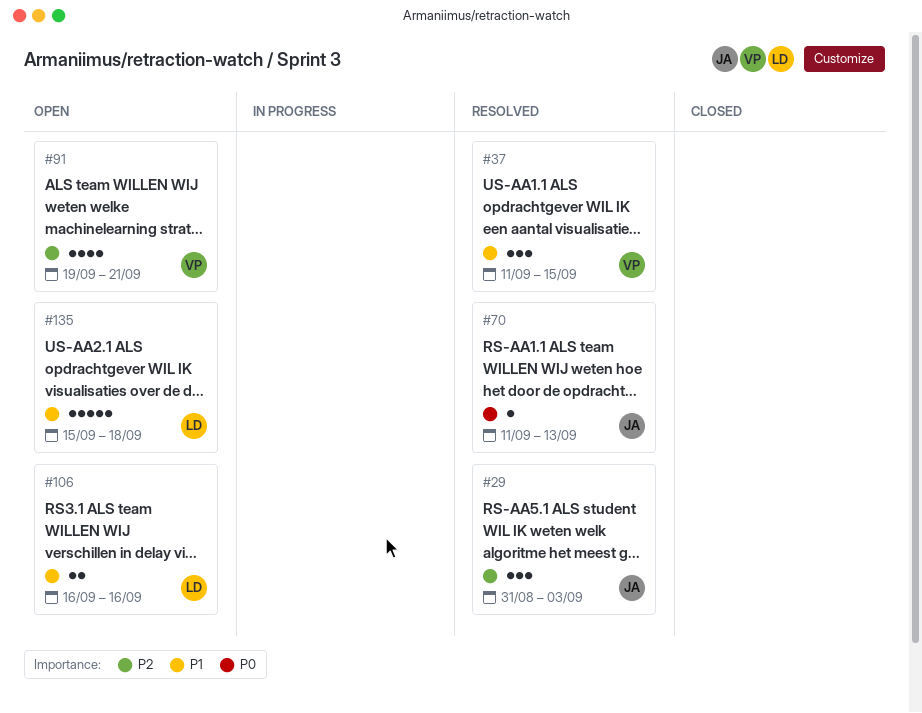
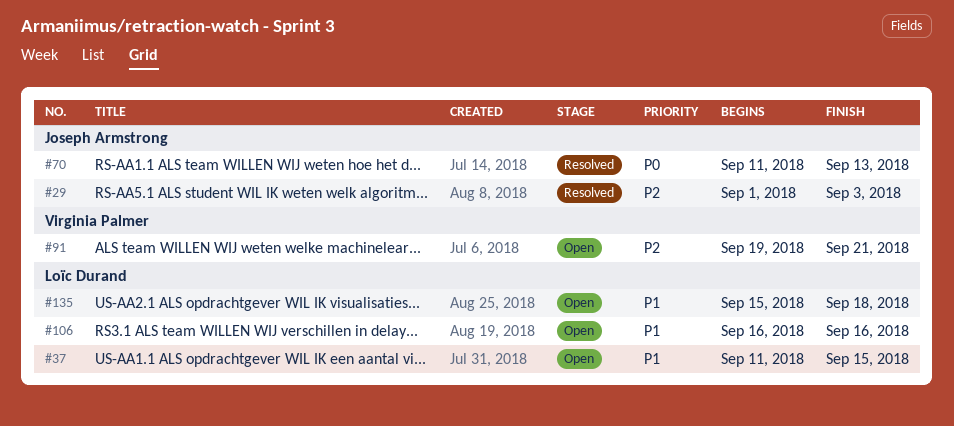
#29, start: Aug 31 -> Sep 1
#37, status: Resolved -> Open
#37, owner: Virginia Palmer -> Loïc Durand

